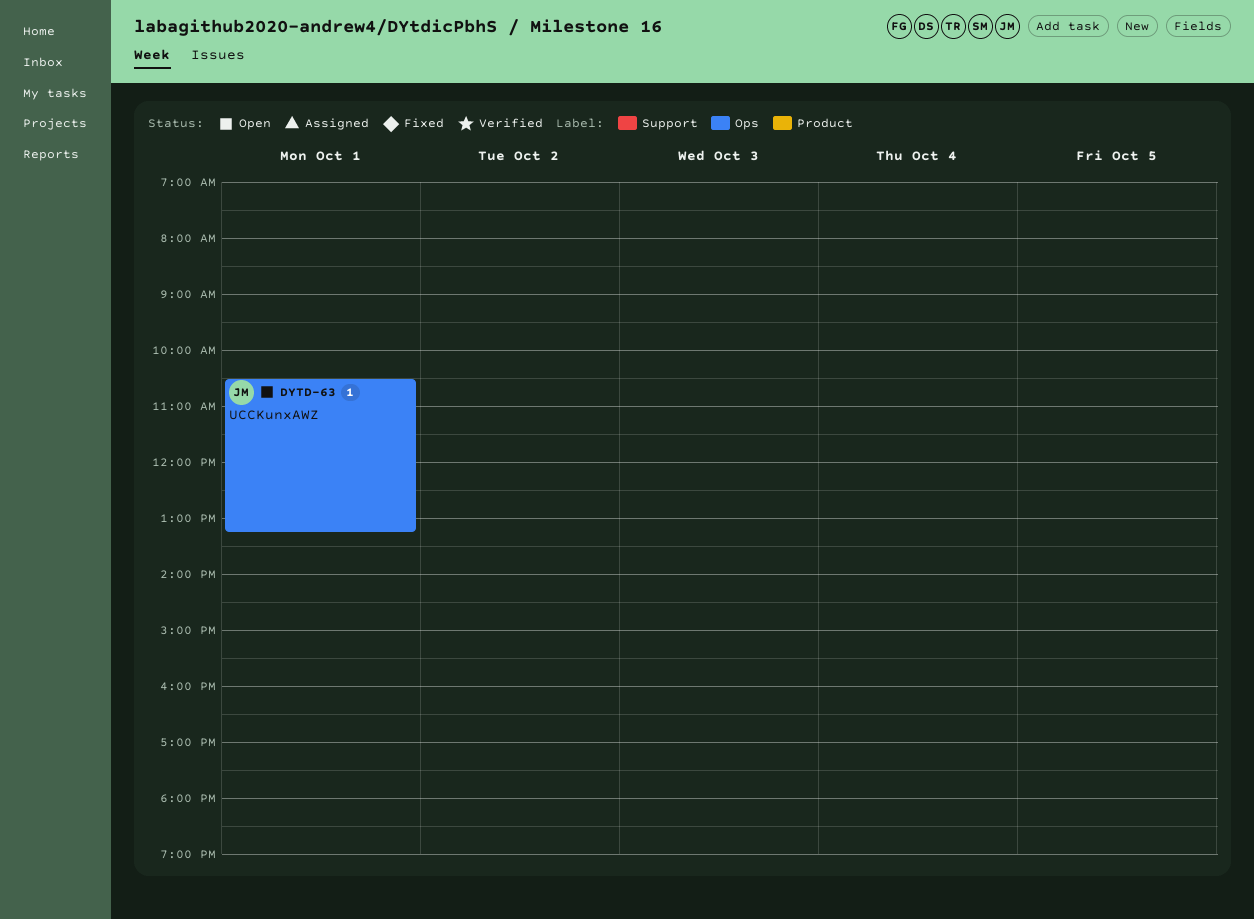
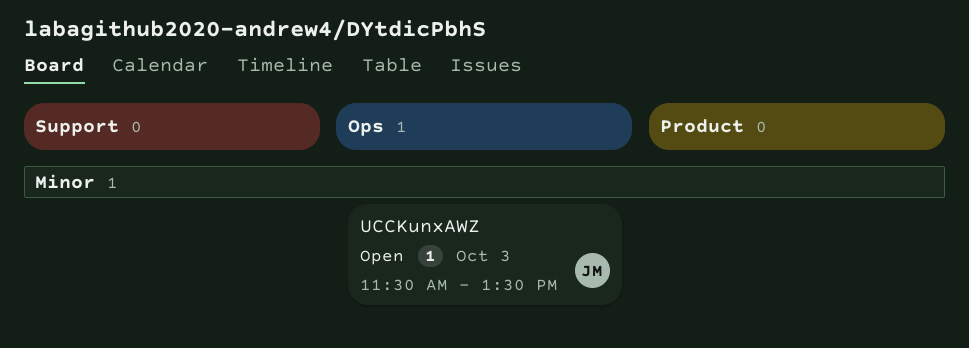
UCCKunxAWZ, day: Oct 1 -> Oct 3
UCCKunxAWZ, begins: 10:30 -> 11:30
UCCKunxAWZ, ends: 13:15 -> 13:30

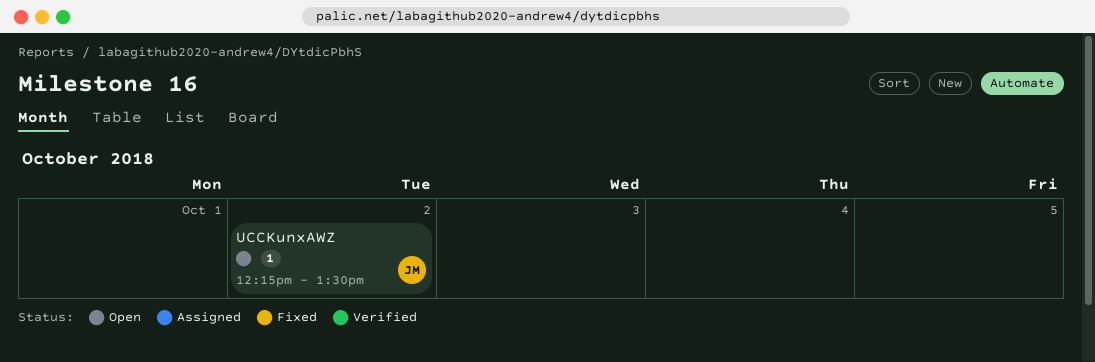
UCCKunxAWZ, day: Oct 3 -> Oct 2
UCCKunxAWZ, begins: 11:30 -> 12:15

